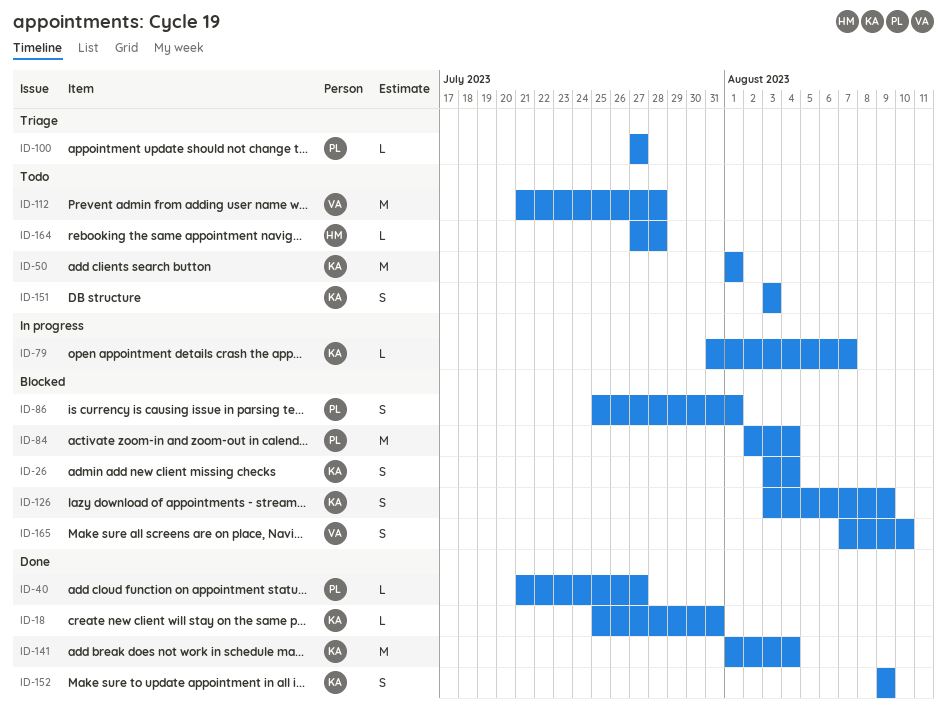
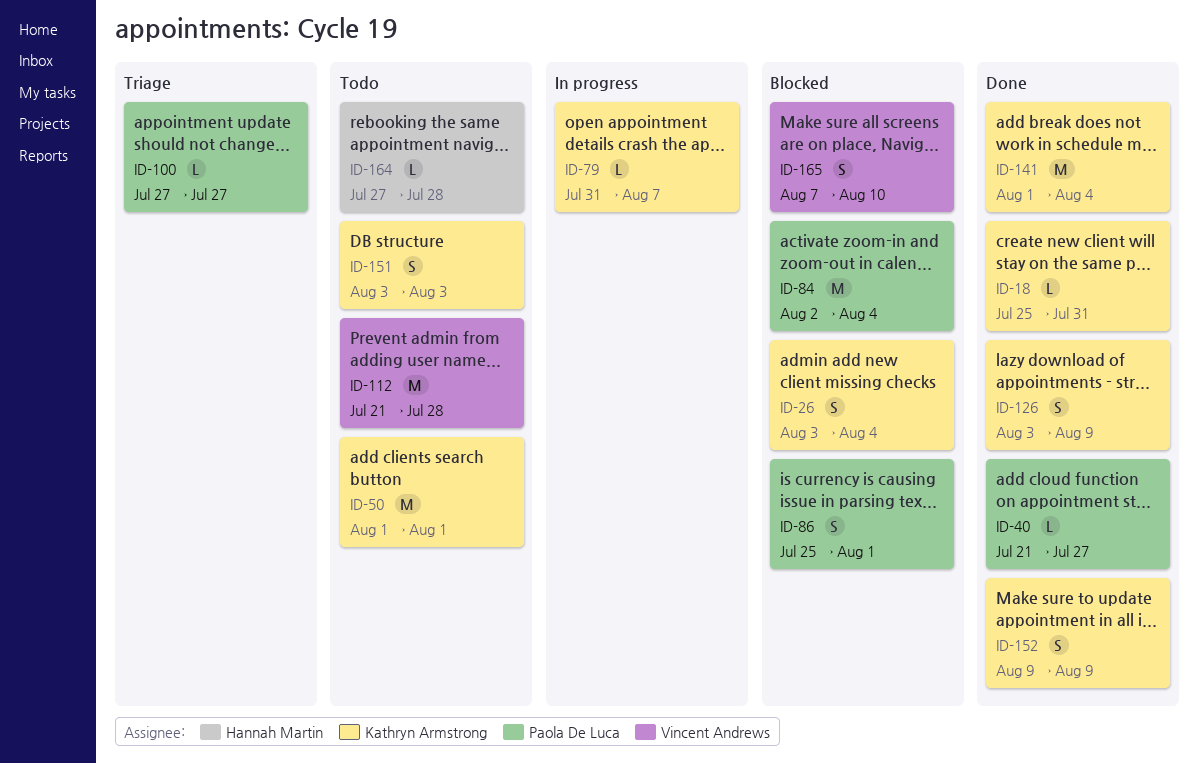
ID-126, status: Blocked -> Done

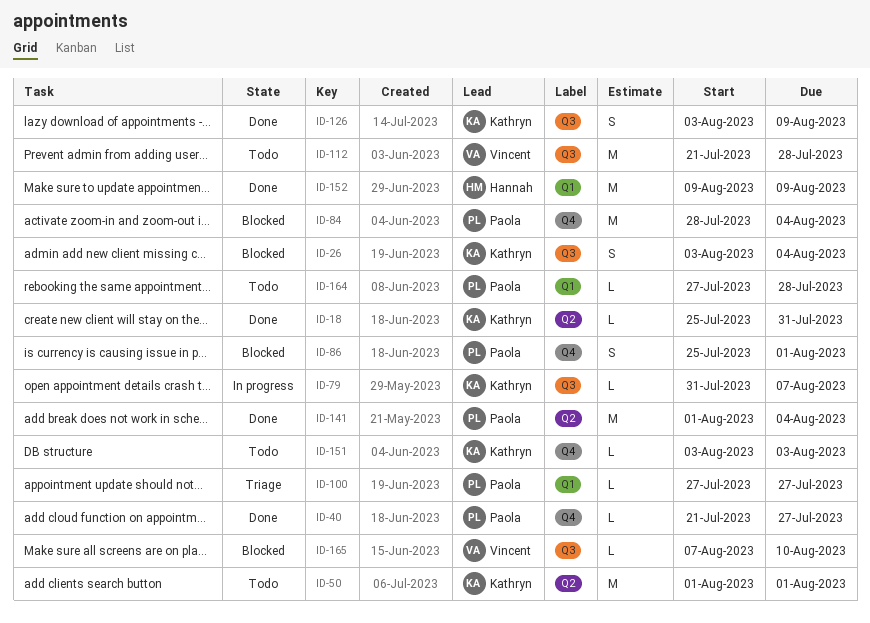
ID-84, start: Aug 2 -> Jul 28
ID-141, owner: Kathryn Armstrong -> Paola De Luca
ID-151, estimate: S -> L
ID-152, owner: Kathryn Armstrong -> Hannah Martin
ID-152, estimate: S -> M
ID-164, owner: Hannah Martin -> Paola De Luca
ID-165, estimate: S -> L

